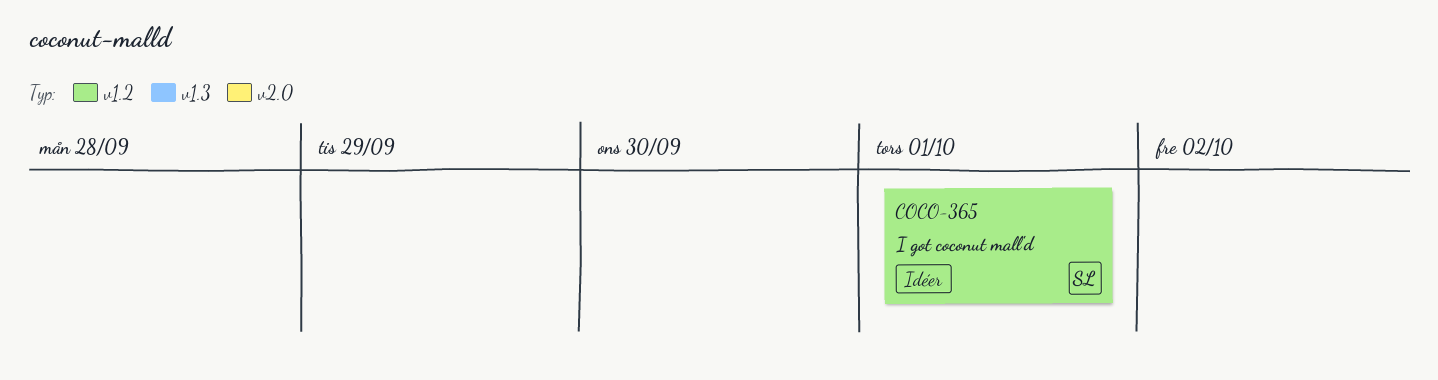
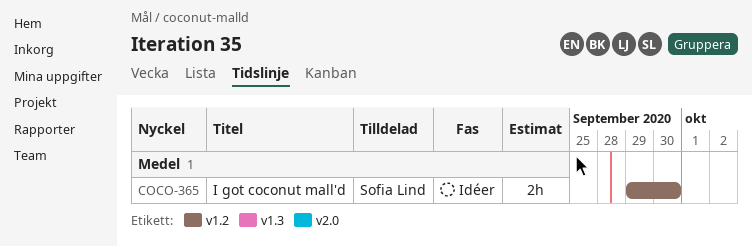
COCO-365, due: Oct 1 -> Sep 30

